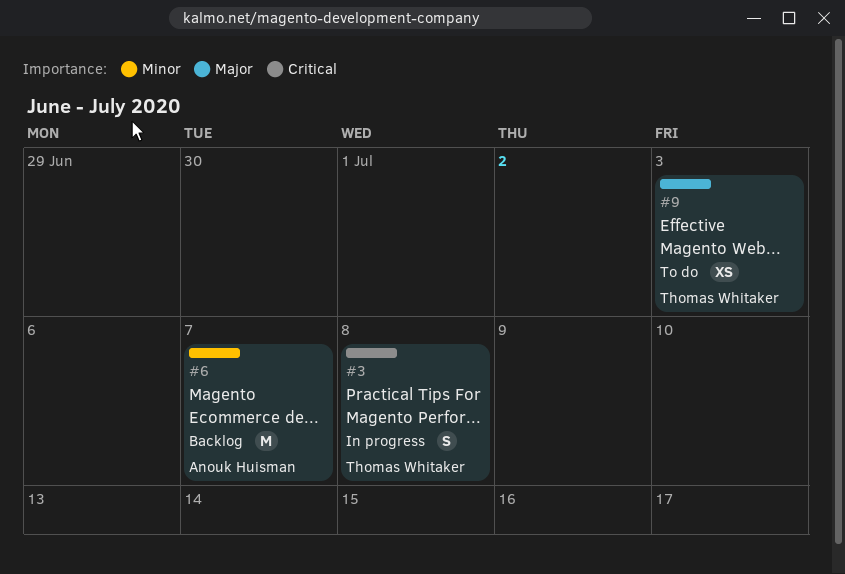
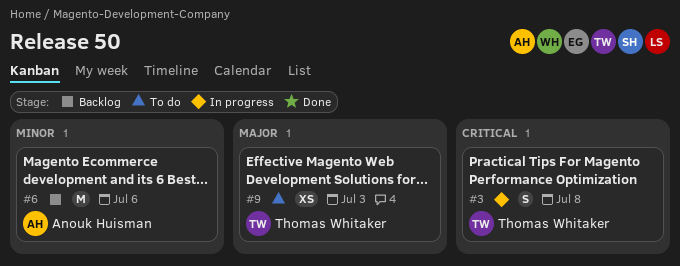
#6, due: Jul 7 -> Jul 6

